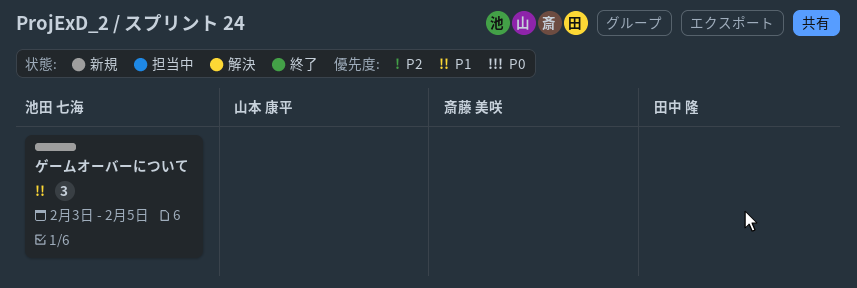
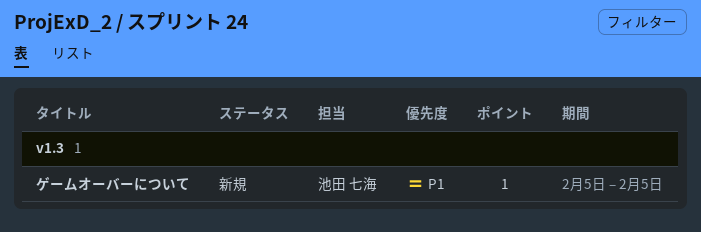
ゲームオーバーについて, estimate: 3 -> 1
ゲームオーバーについて, start: Feb 3 -> Feb 5

